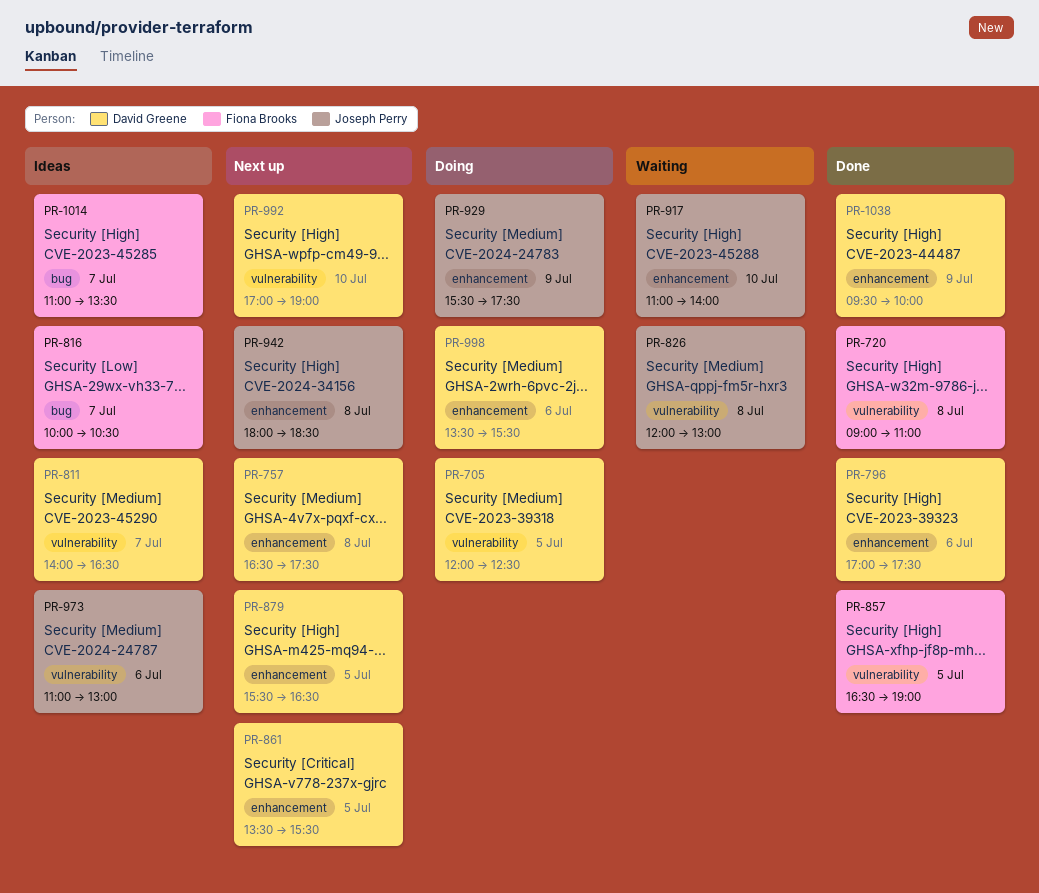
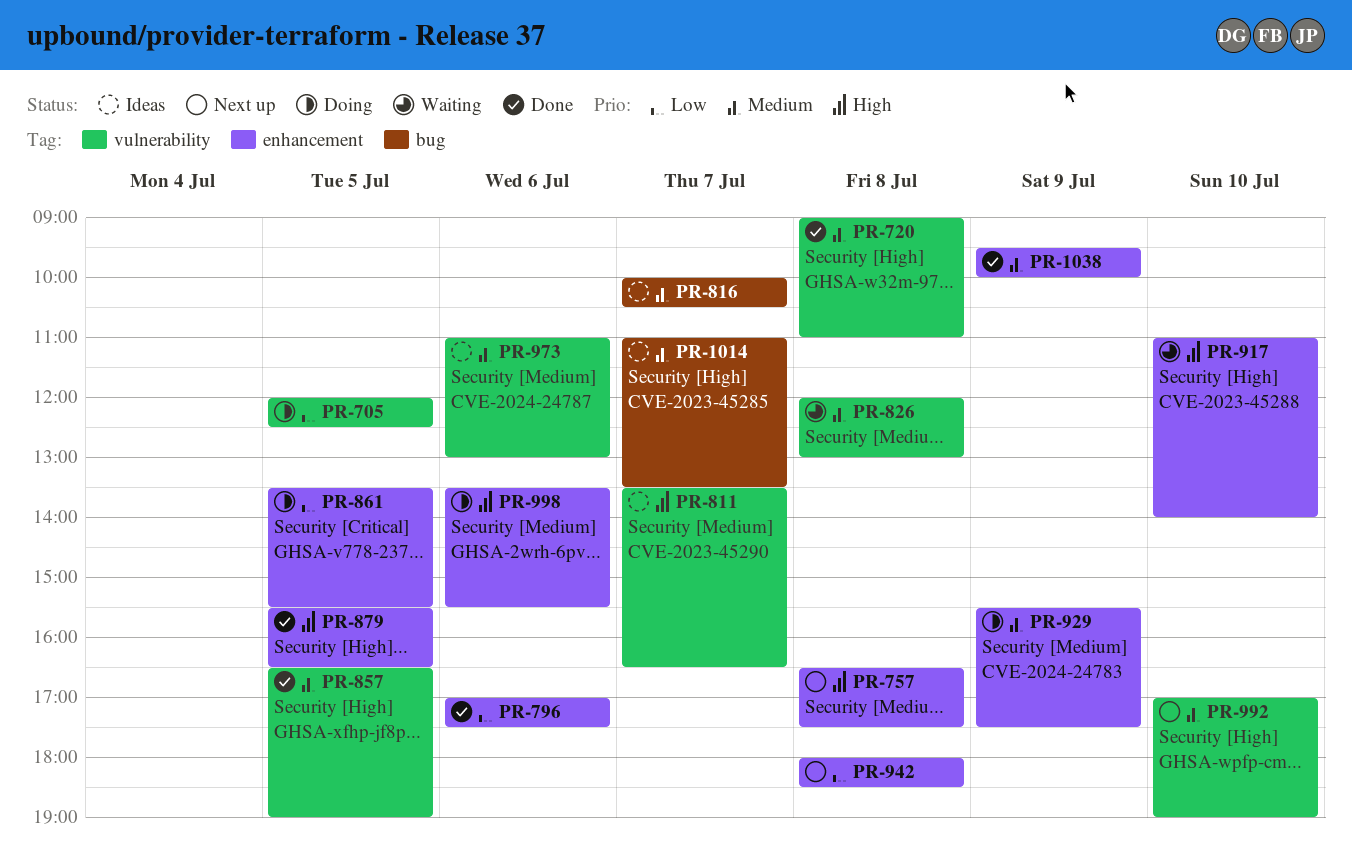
PR-811, begins: 14:00 -> 13:30
PR-861, status: Next up -> Doing
PR-879, status: Next up -> Done

